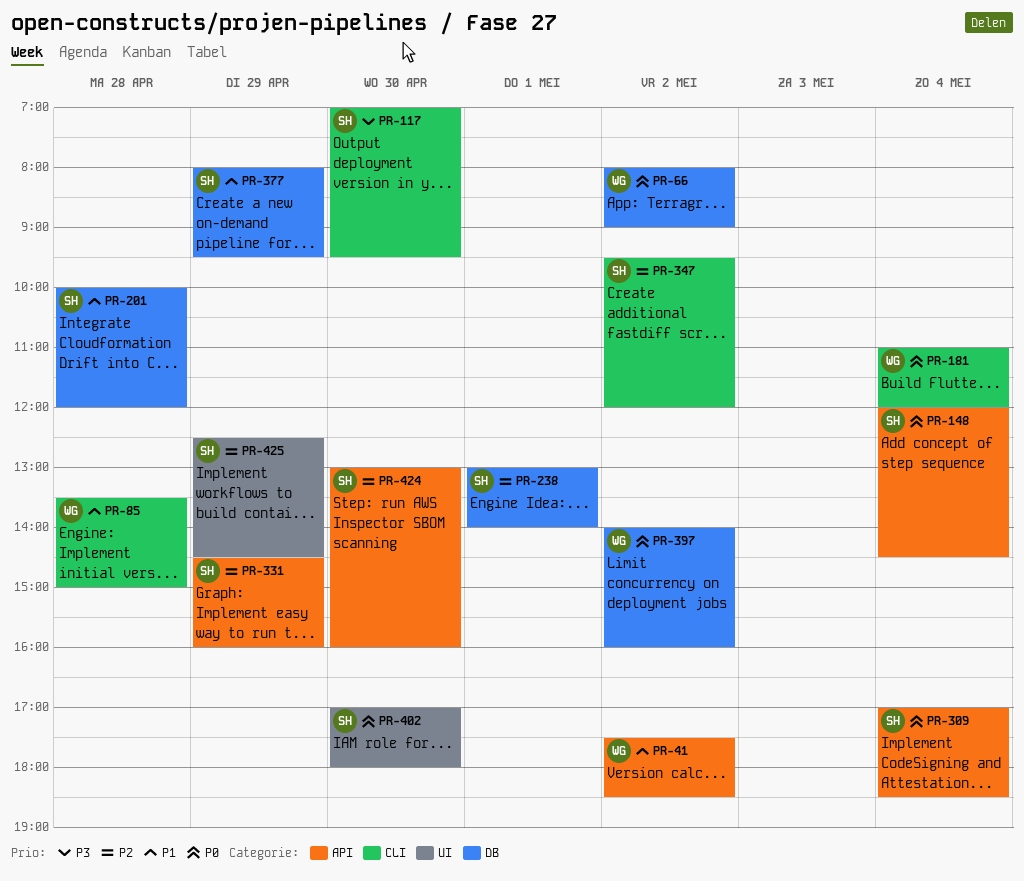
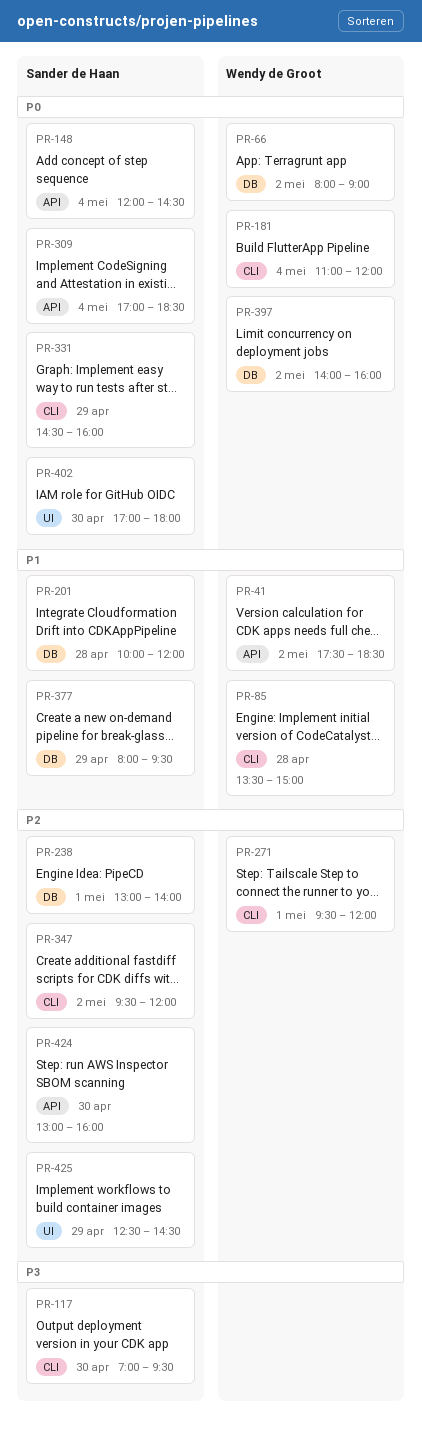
PR-271: none -> present
PR-331, priority: P2 -> P0
PR-331, label: API -> CLI

